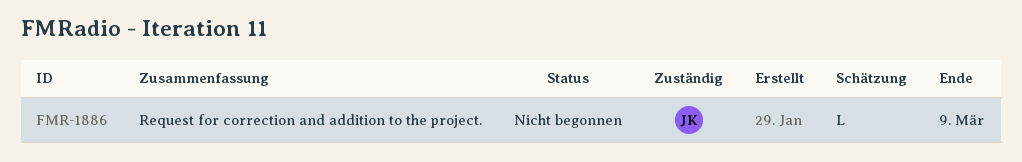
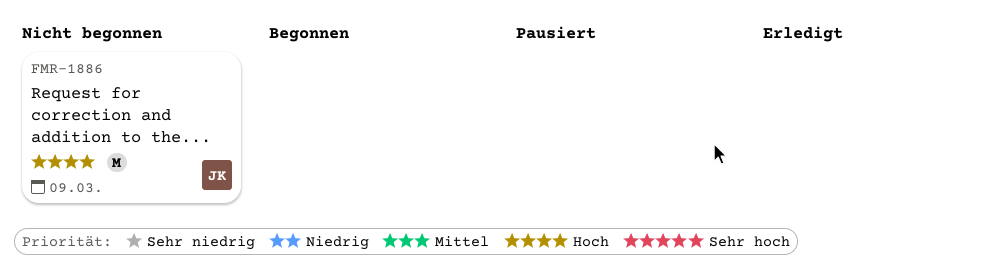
FMR-1886, estimate: L -> M

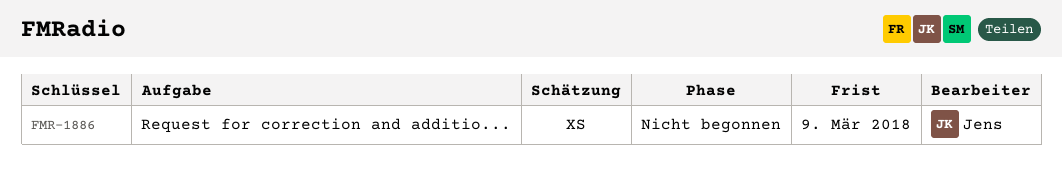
FMR-1886, estimate: M -> XS

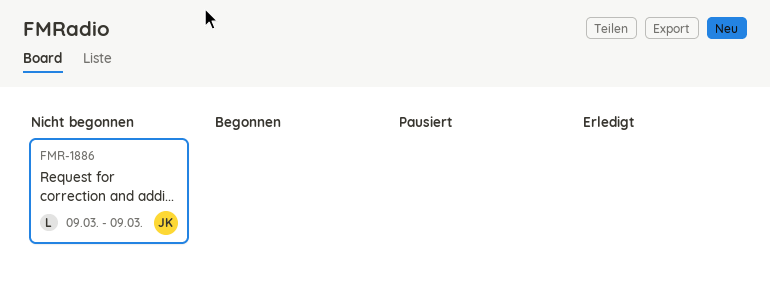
FMR-1886, estimate: XS -> L

